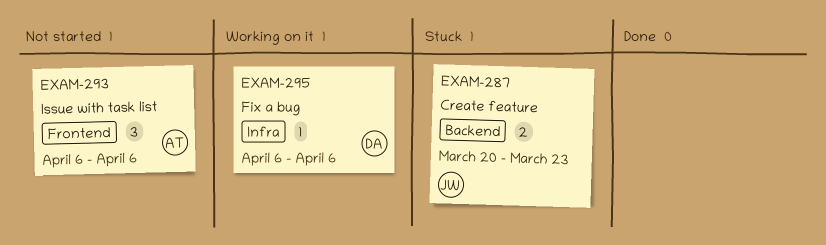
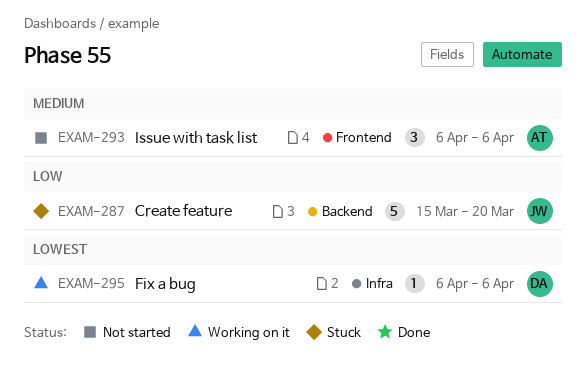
EXAM-287, estimate: 2 -> 5
EXAM-287, start: Mar 20 -> Mar 15
EXAM-287, due: Mar 23 -> Mar 20

